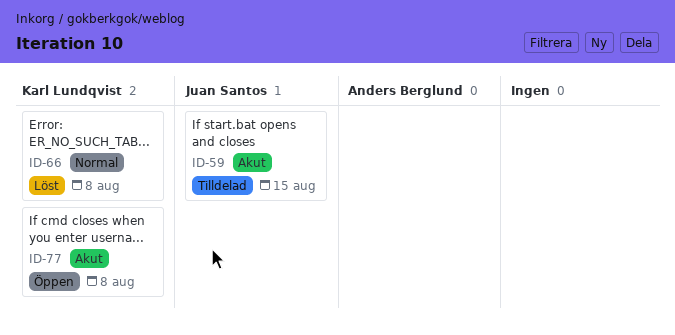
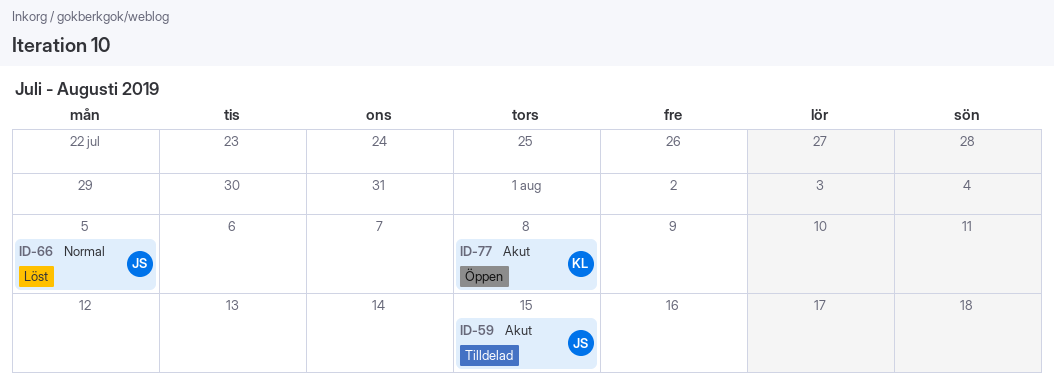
ID-66, owner: Karl Lundqvist -> Juan Santos
ID-66, due: Aug 8 -> Aug 5

